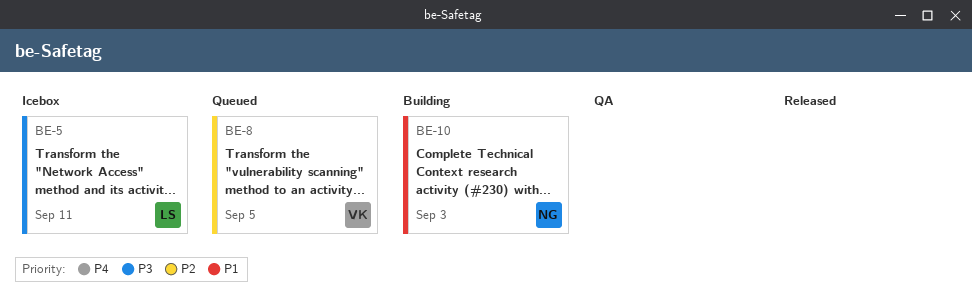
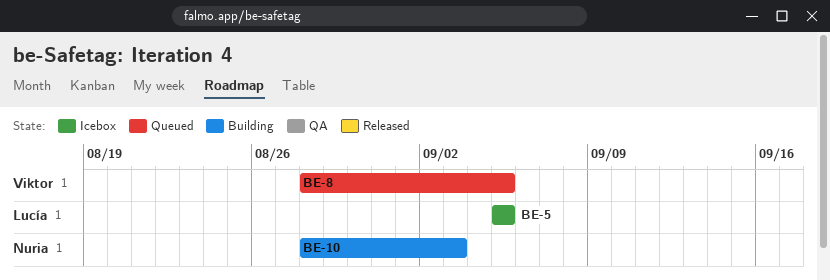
BE-5, due: Sep 11 -> Sep 5

